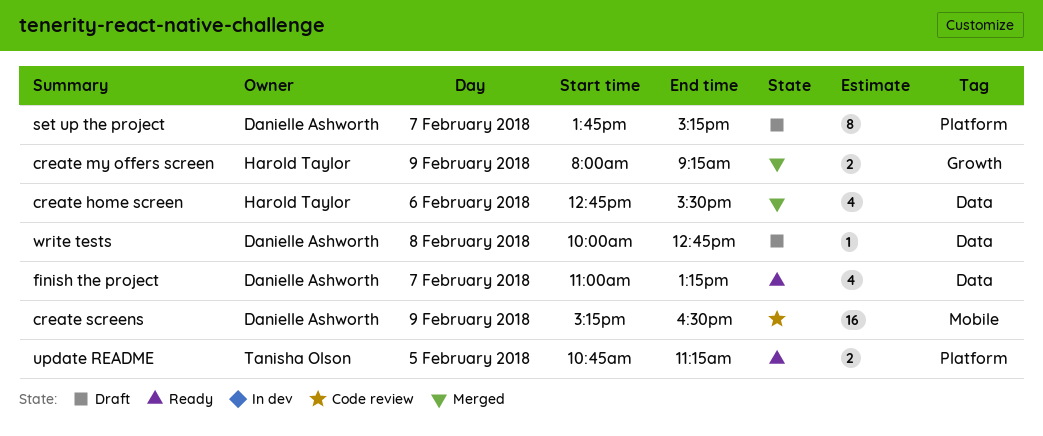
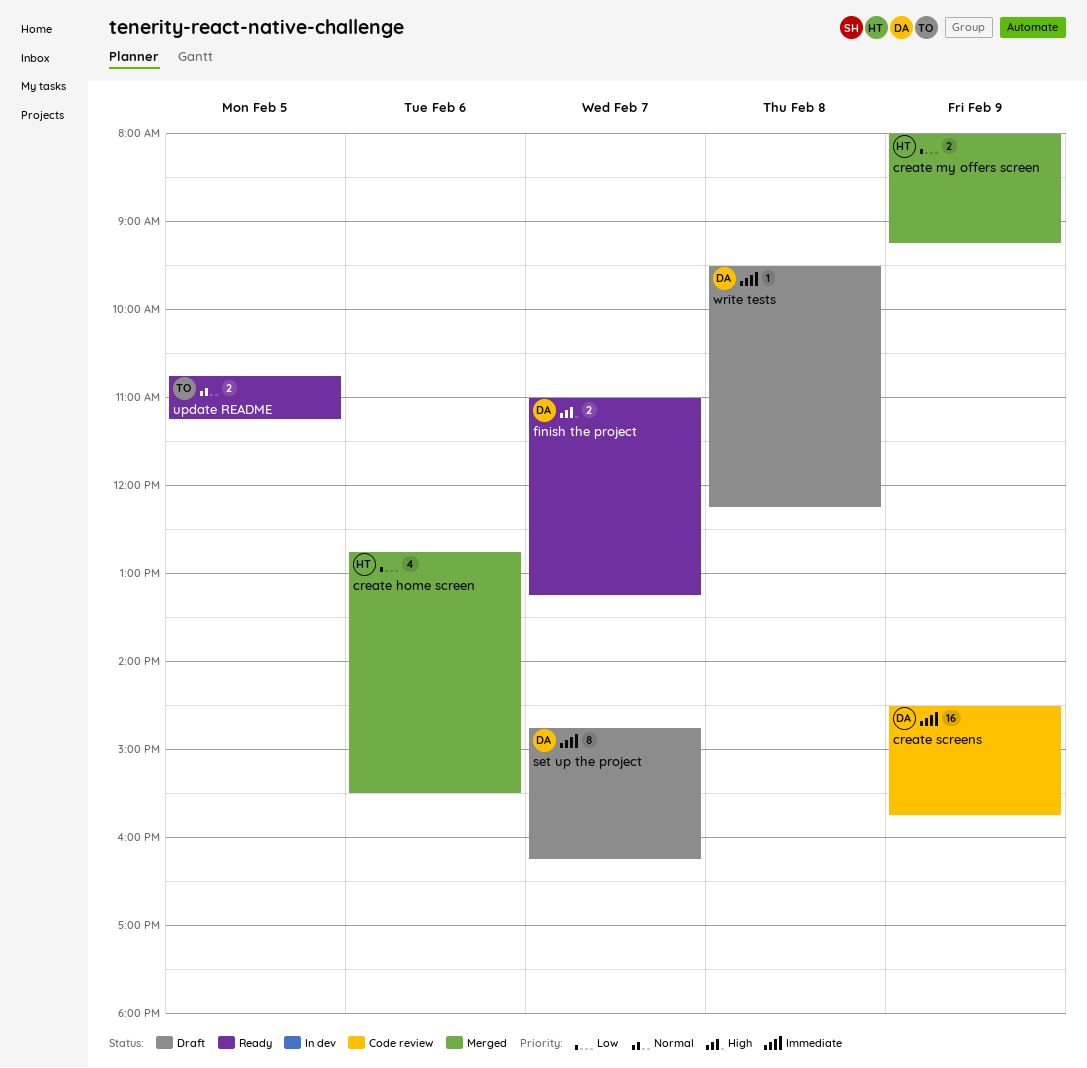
create screens, begins: 15:15 -> 14:30
create screens, ends: 16:30 -> 15:45
finish the project, estimate: 4 -> 2
set up the project, begins: 13:45 -> 14:45
set up the project, ends: 15:15 -> 16:15
write tests, begins: 10:00 -> 09:30
write tests, ends: 12:45 -> 12:15

